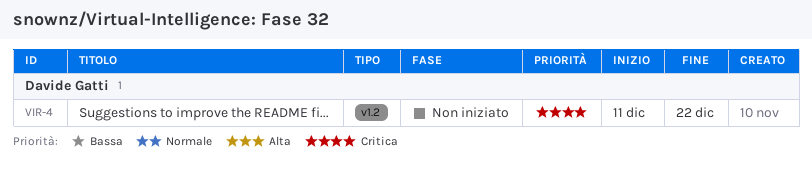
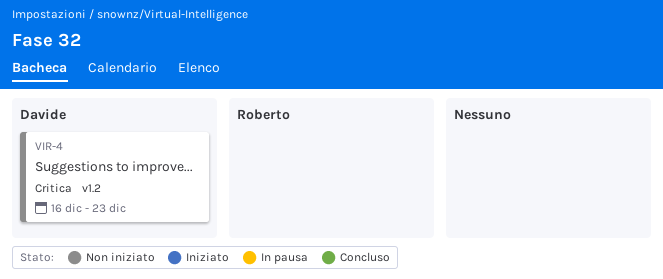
VIR-4, start: Dec 11 -> Dec 16
VIR-4, due: Dec 22 -> Dec 23

